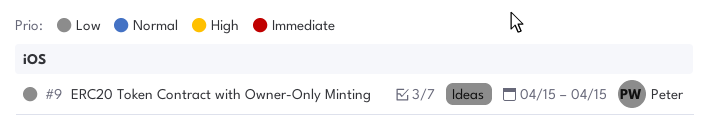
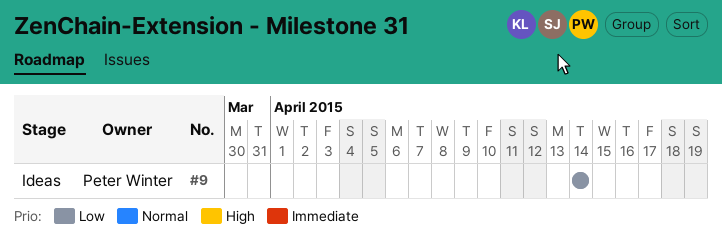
#9, start: Apr 15 -> Apr 14
#9, due: Apr 15 -> Apr 14

